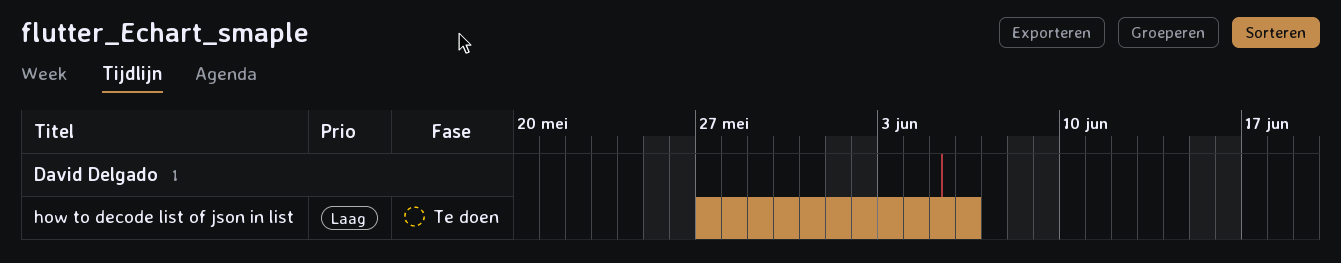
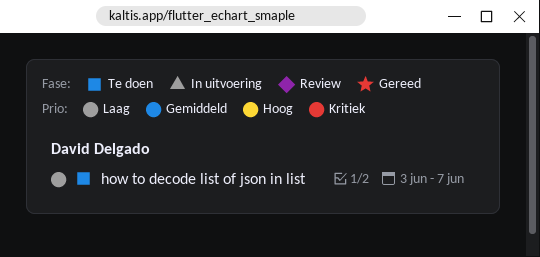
how to decode list of json in list, start: May 27 -> Jun 3
how to decode list of json in list, due: Jun 6 -> Jun 7

